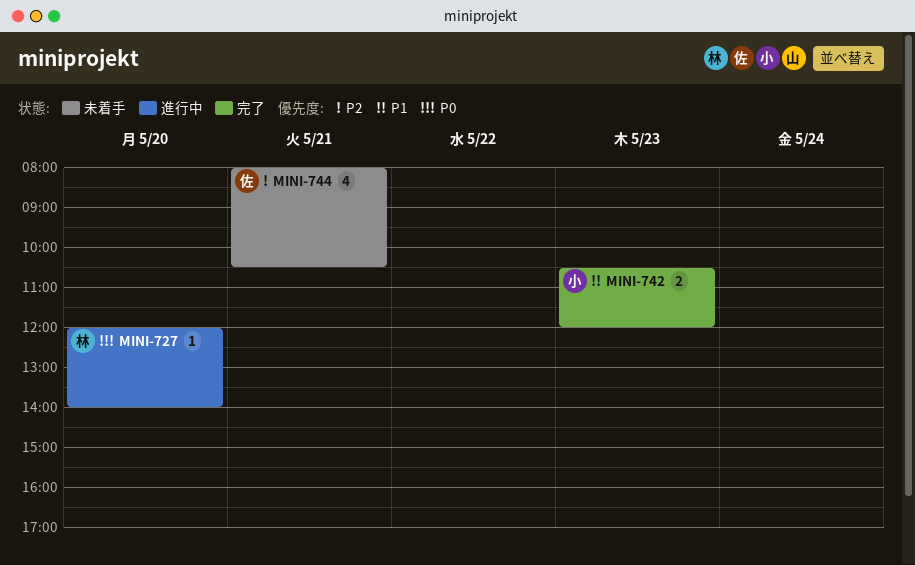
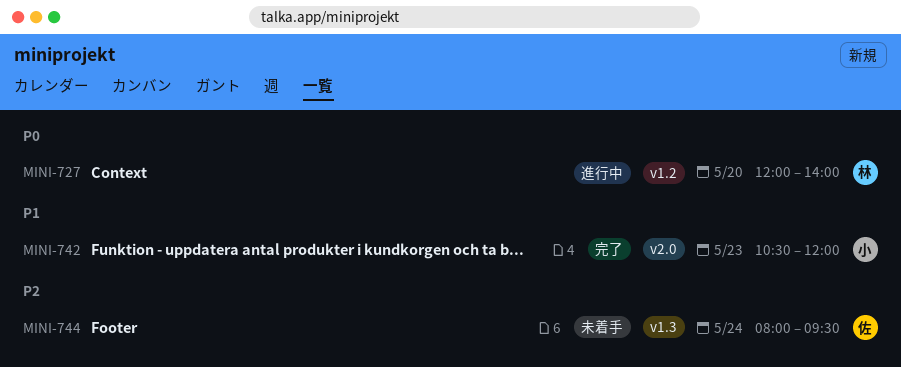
MINI-744, day: May 21 -> May 24
MINI-744, ends: 10:30 -> 09:30

